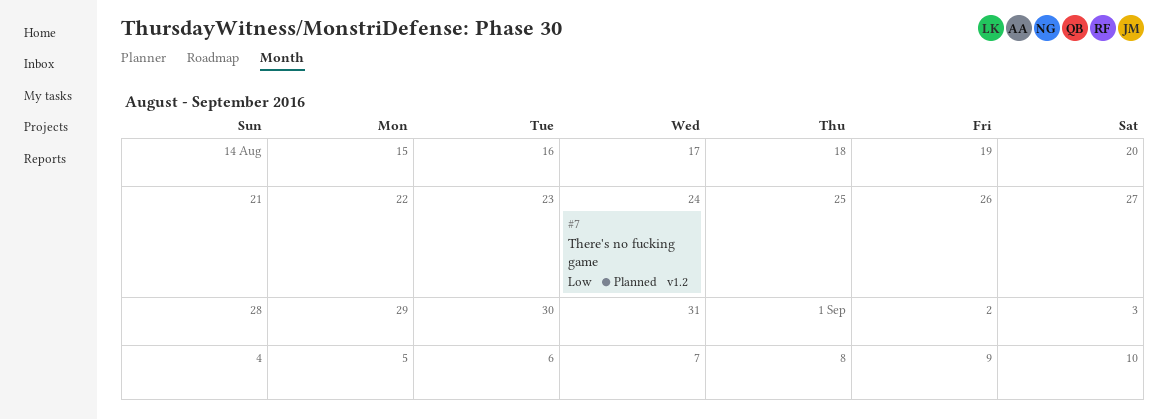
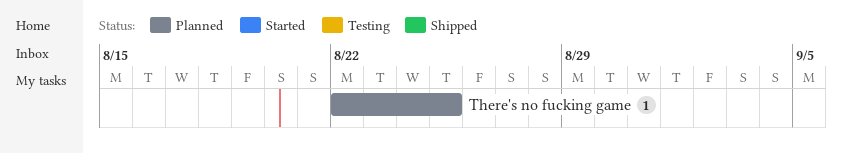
There's no fucking game, due: Aug 24 -> Aug 25

